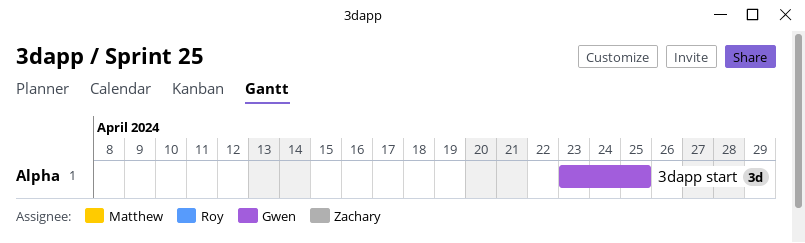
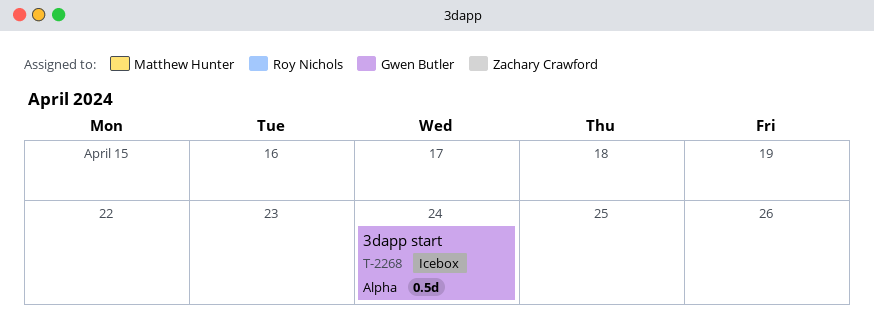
3dapp start, estimate: 3d -> 0.5d
3dapp start, due: Apr 25 -> Apr 24

